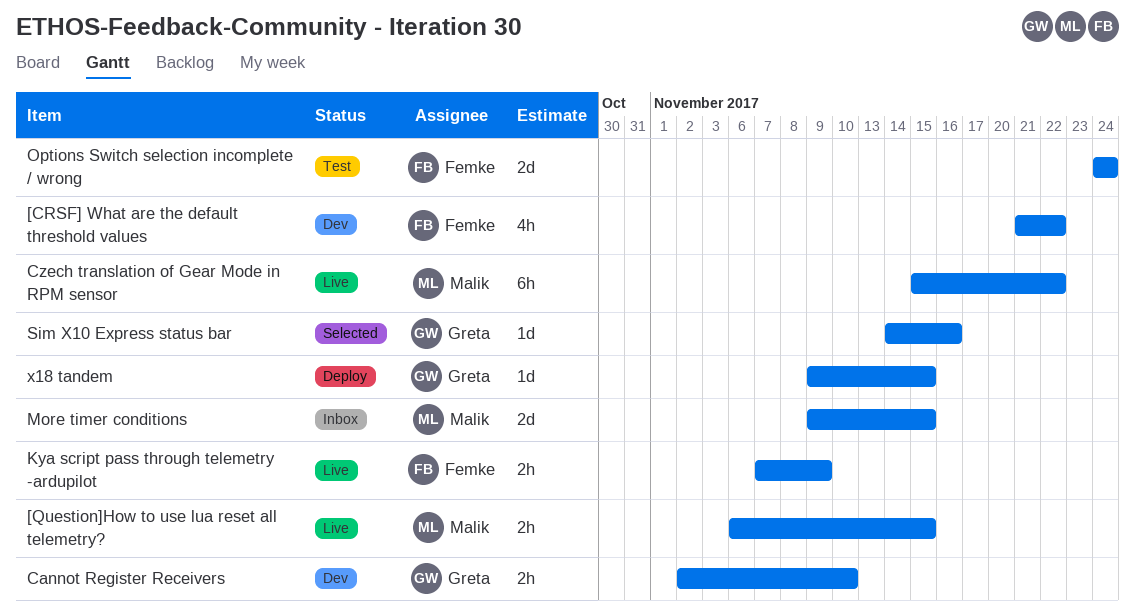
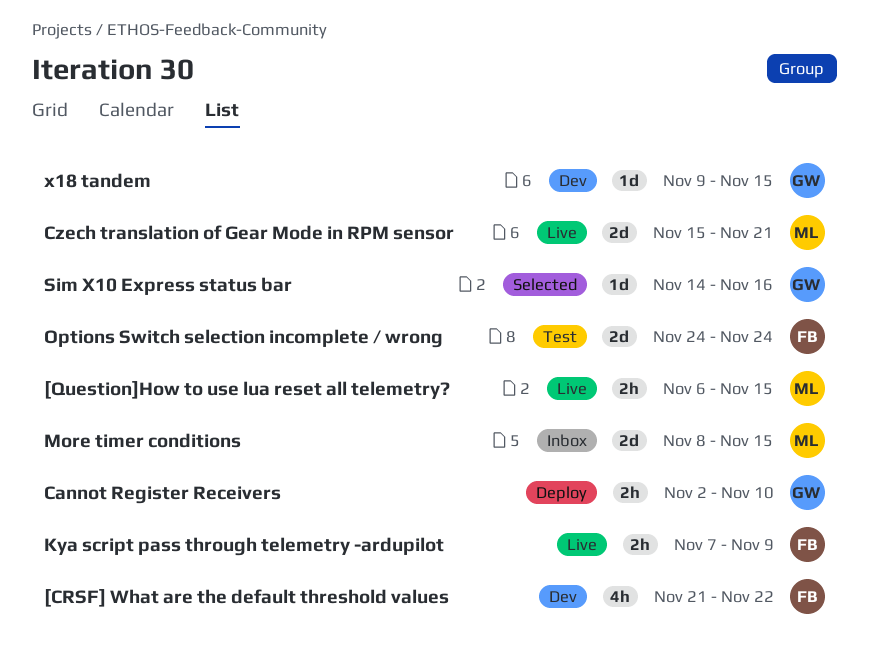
Cannot Register Receivers, status: Dev -> Deploy
Czech translation of Gear Mode in RPM sensor, estimate: 6h -> 2d
Czech translation of Gear Mode in RPM sensor, due: Nov 22 -> Nov 21
More timer conditions, start: Nov 9 -> Nov 8
x18 tandem, status: Deploy -> Dev

